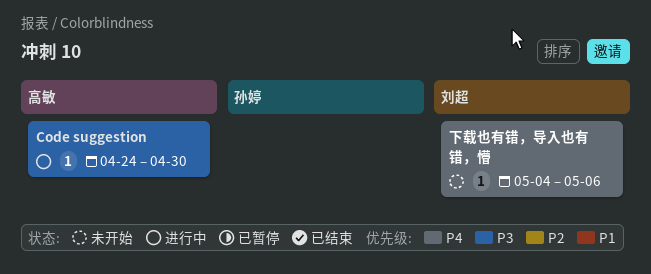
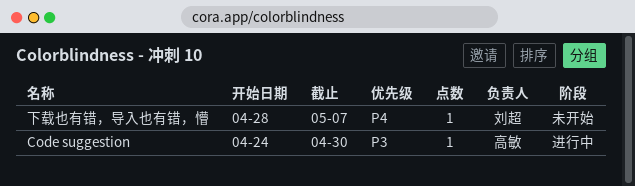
下载也有错，导入也有错，懵, start: May 4 -> Apr 28
下载也有错，导入也有错，懵, due: May 6 -> May 7

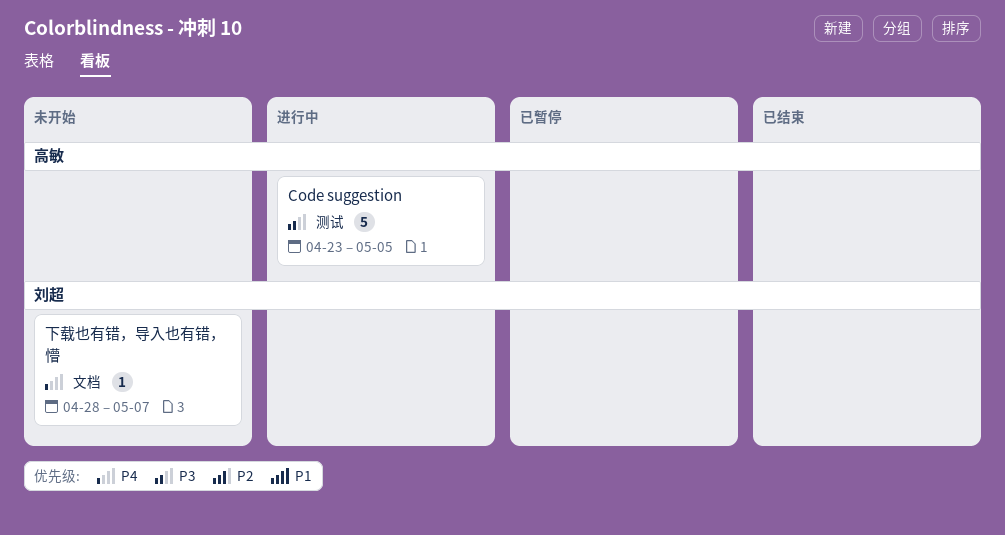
Code suggestion, estimate: 1 -> 5
Code suggestion, start: Apr 24 -> Apr 23
Code suggestion, due: Apr 30 -> May 5

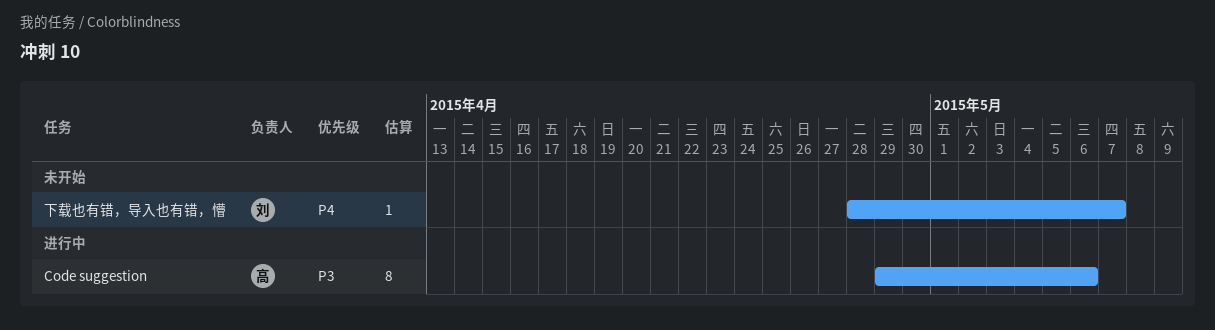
Code suggestion, estimate: 5 -> 8
Code suggestion, start: Apr 23 -> Apr 29
Code suggestion, due: May 5 -> May 6

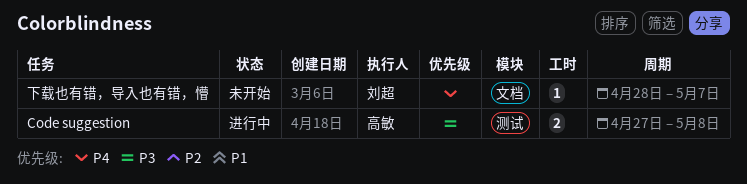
Code suggestion, estimate: 8 -> 2
Code suggestion, start: Apr 29 -> Apr 27
Code suggestion, due: May 6 -> May 8

